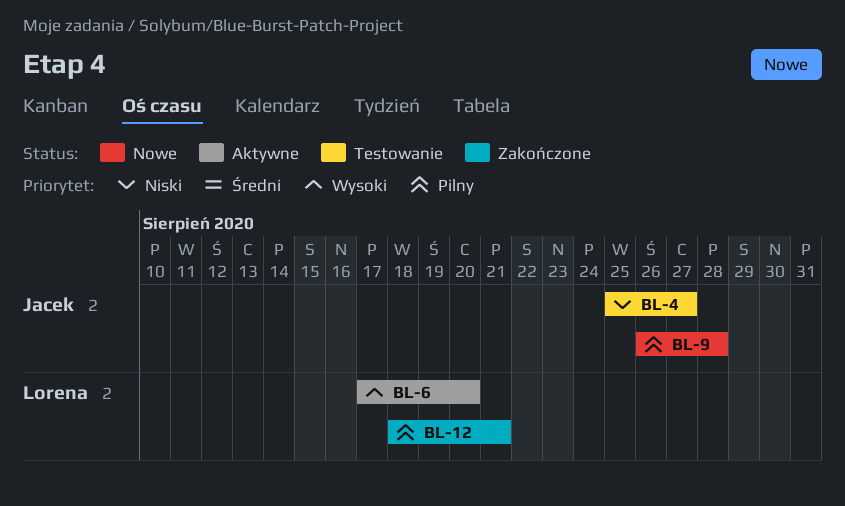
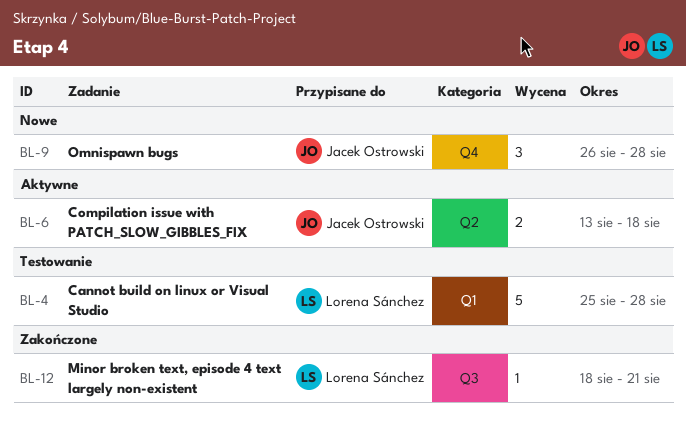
BL-4, owner: Jacek Ostrowski -> Lorena Sánchez
BL-4, due: Aug 27 -> Aug 28
BL-6, owner: Lorena Sánchez -> Jacek Ostrowski
BL-6, start: Aug 17 -> Aug 13
BL-6, due: Aug 20 -> Aug 18

